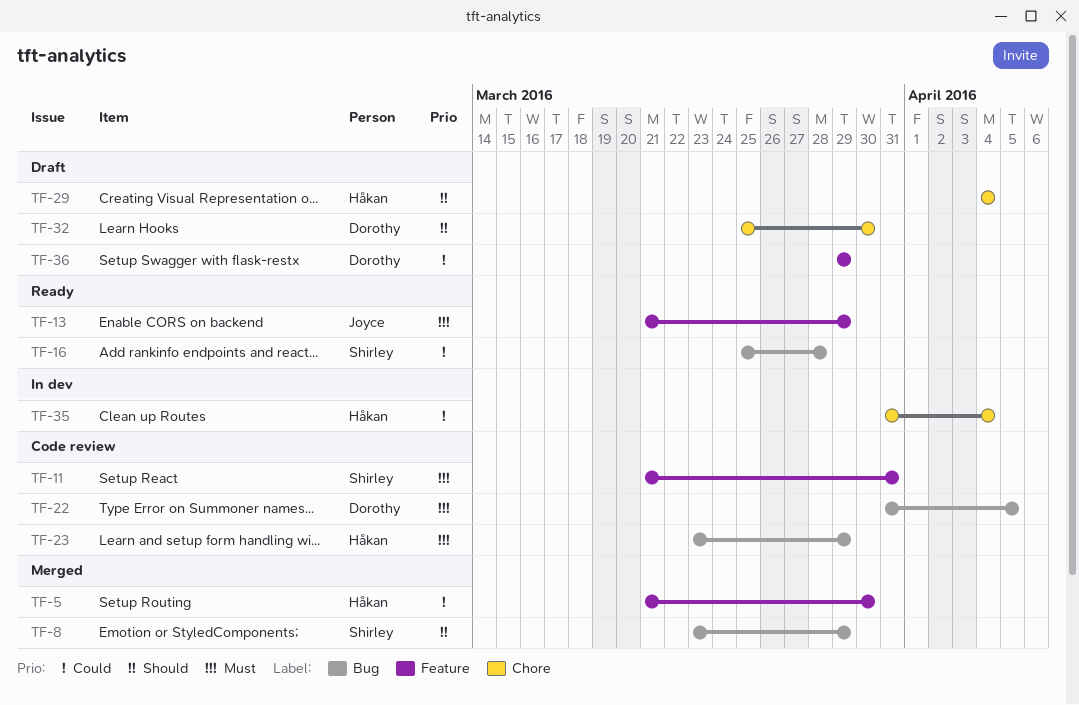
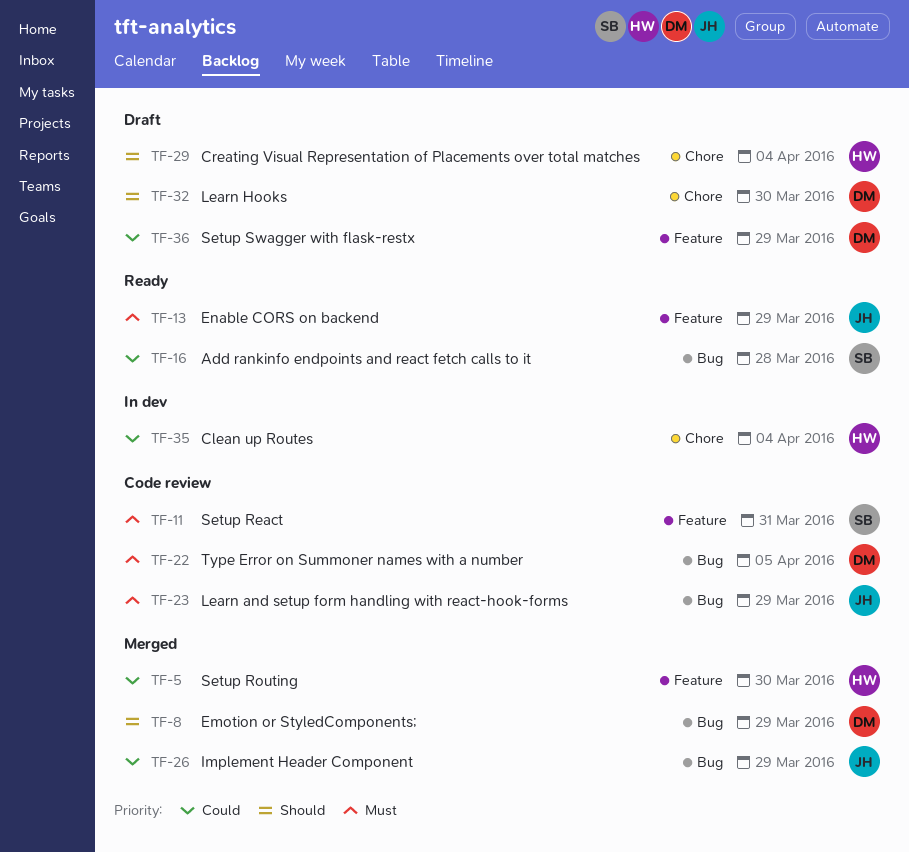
TF-8, owner: Shirley -> Dorothy
TF-23, owner: Håkan -> Joyce
TF-26: none -> present

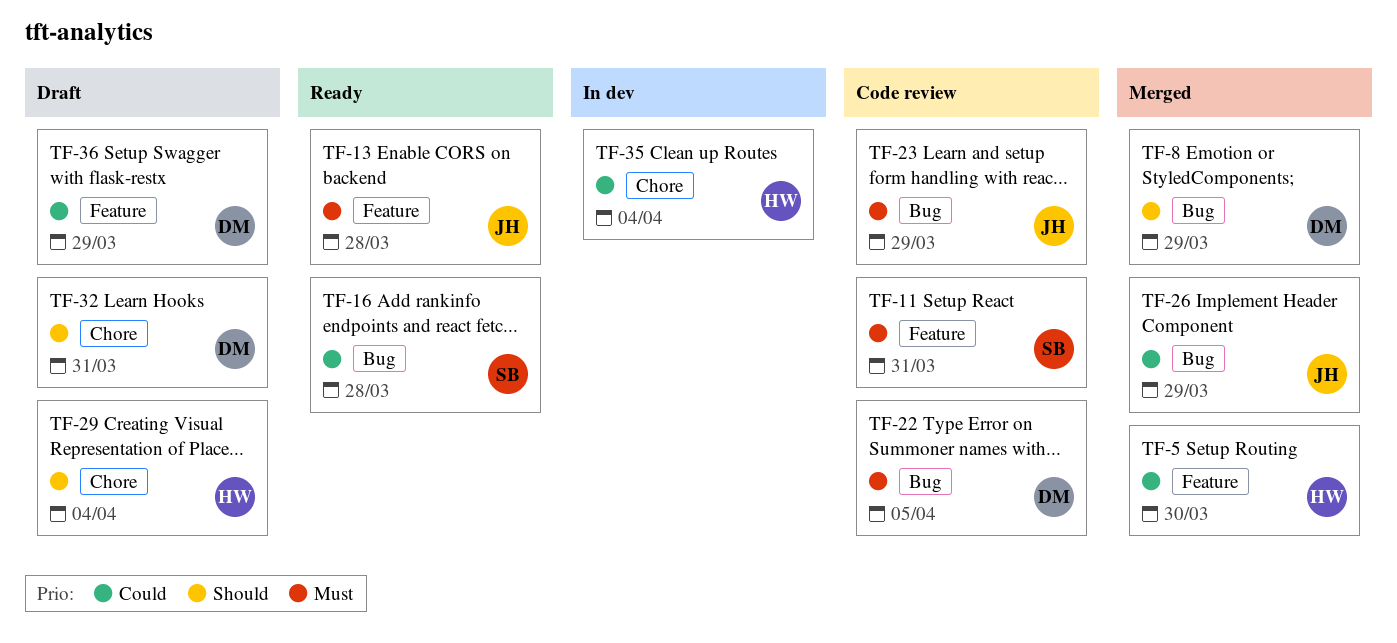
TF-13, due: Mar 29 -> Mar 28
TF-32, due: Mar 30 -> Mar 31

